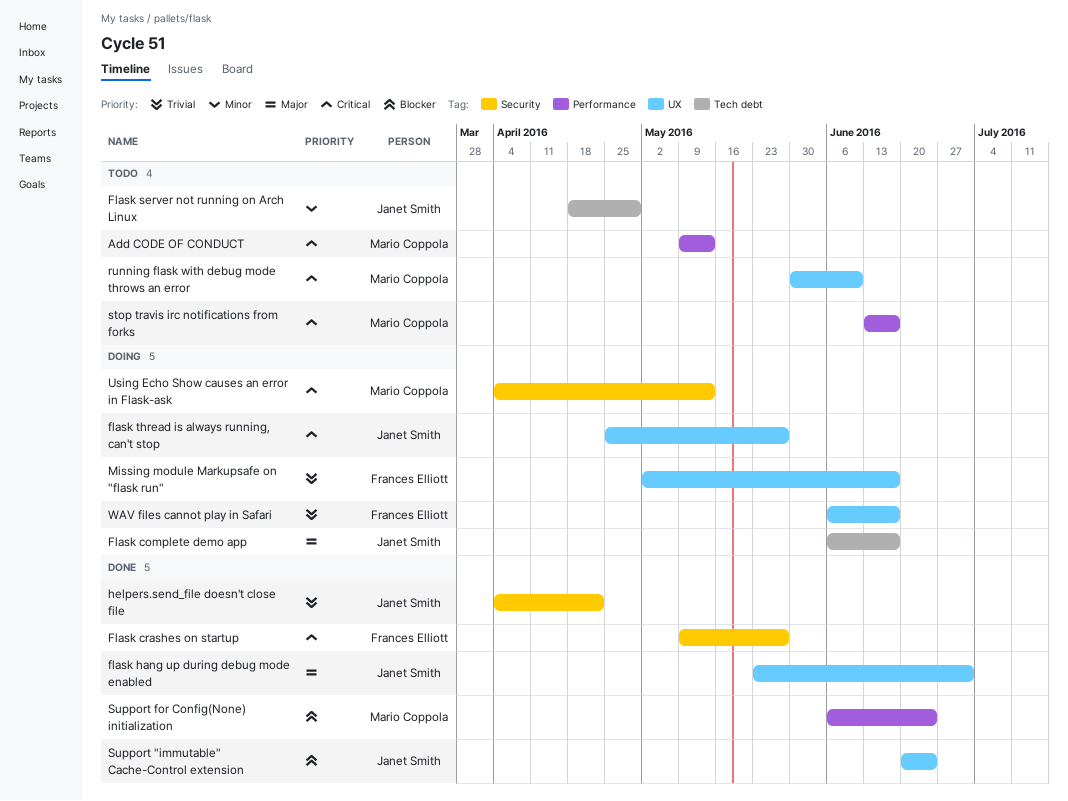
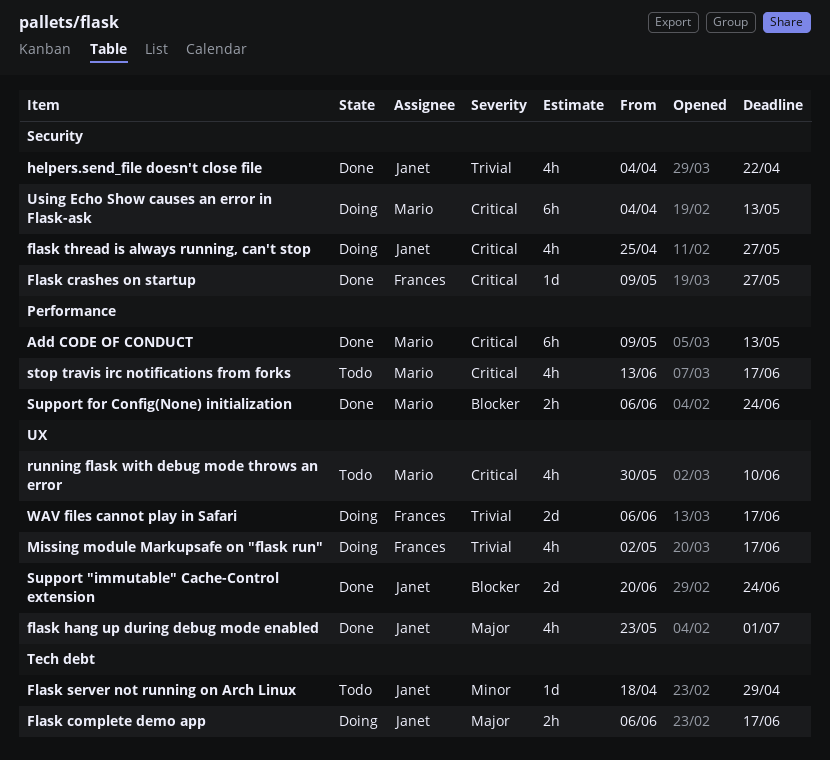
Add CODE OF CONDUCT, status: Todo -> Done
flask thread is always running, can't stop, label: UX -> Security

